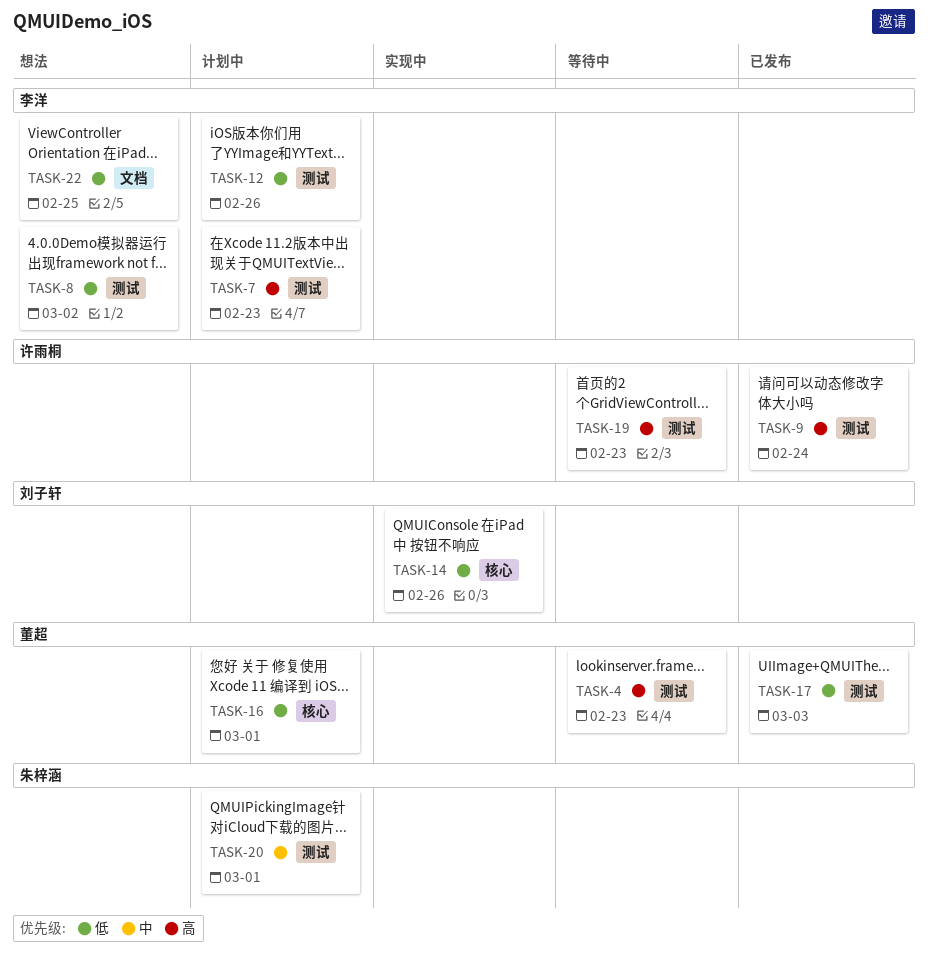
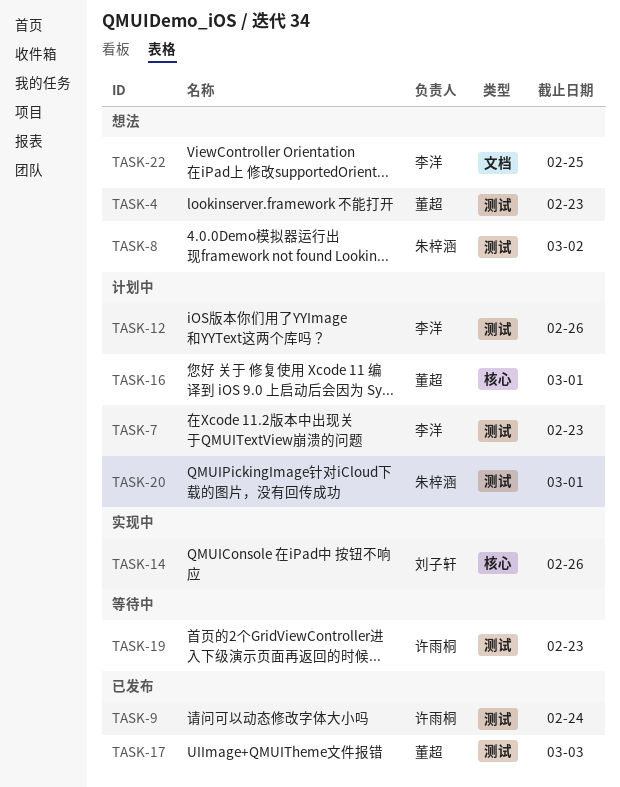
TASK-4, status: 等待中 -> 想法
TASK-8, owner: 李洋 -> 朱梓涵

